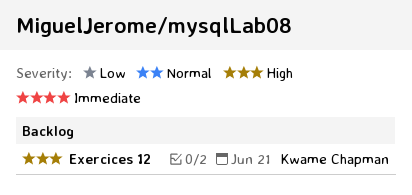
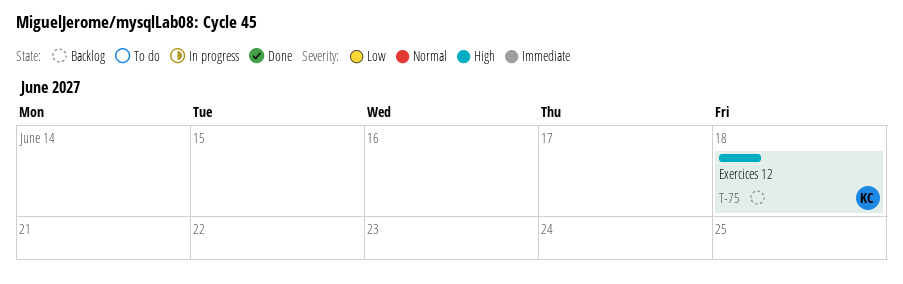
Exercices 12, due: Jun 21 -> Jun 18

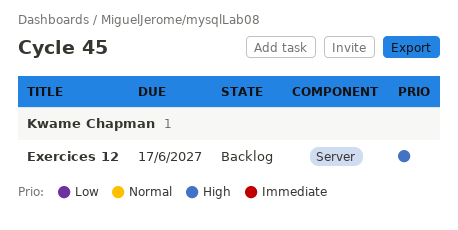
Exercices 12, due: Jun 18 -> Jun 17

